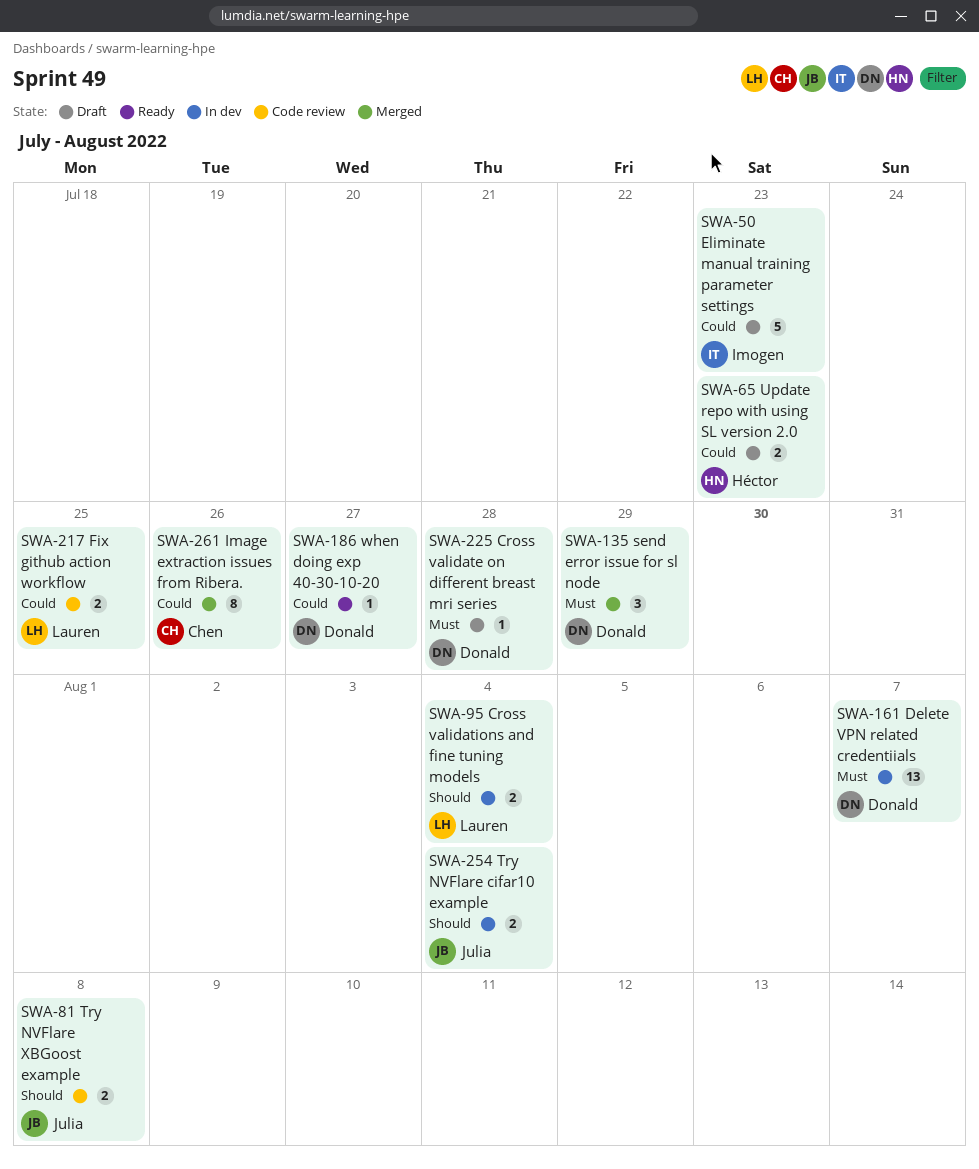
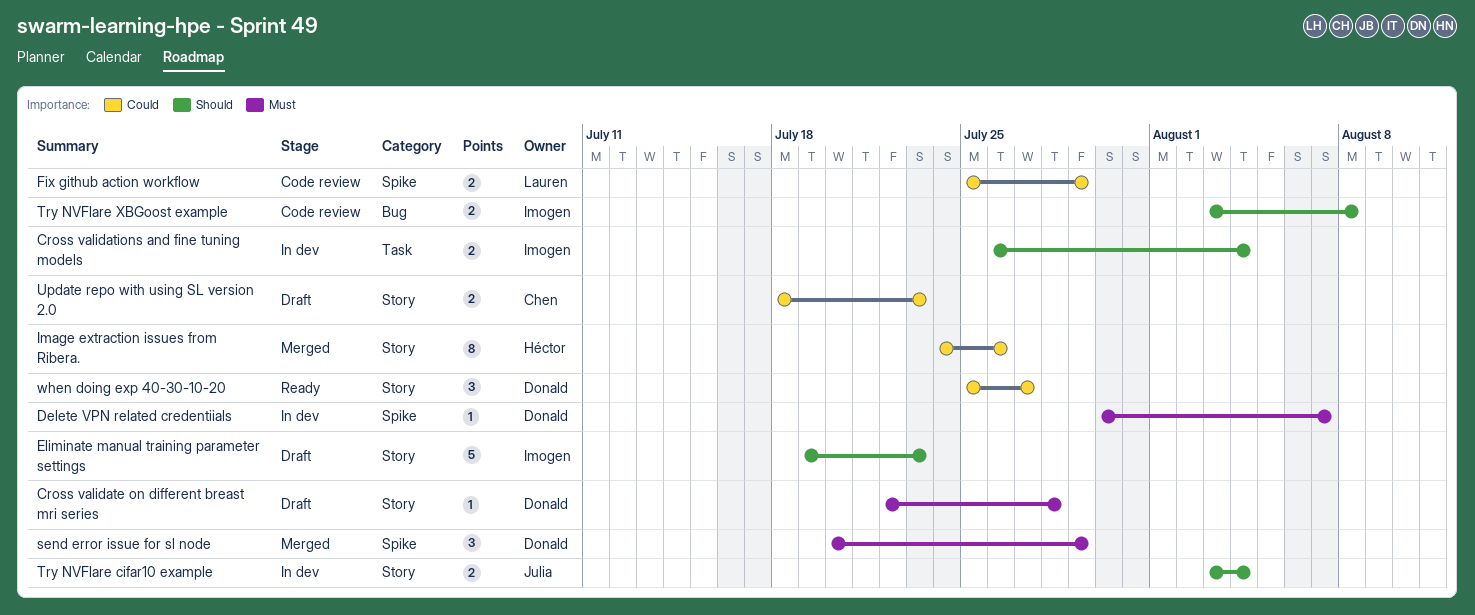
Cross validations and fine tuning models, owner: Lauren -> Imogen
Delete VPN related credentiials, estimate: 13 -> 1
Eliminate manual training parameter settings, priority: Could -> Should
Fix github action workflow, due: Jul 25 -> Jul 29
Image extraction issues from Ribera., owner: Chen -> Héctor
Try NVFlare XBGoost example, owner: Julia -> Imogen
Update repo with using SL version 2.0, owner: Héctor -> Chen
when doing exp 40-30-10-20, estimate: 1 -> 3

